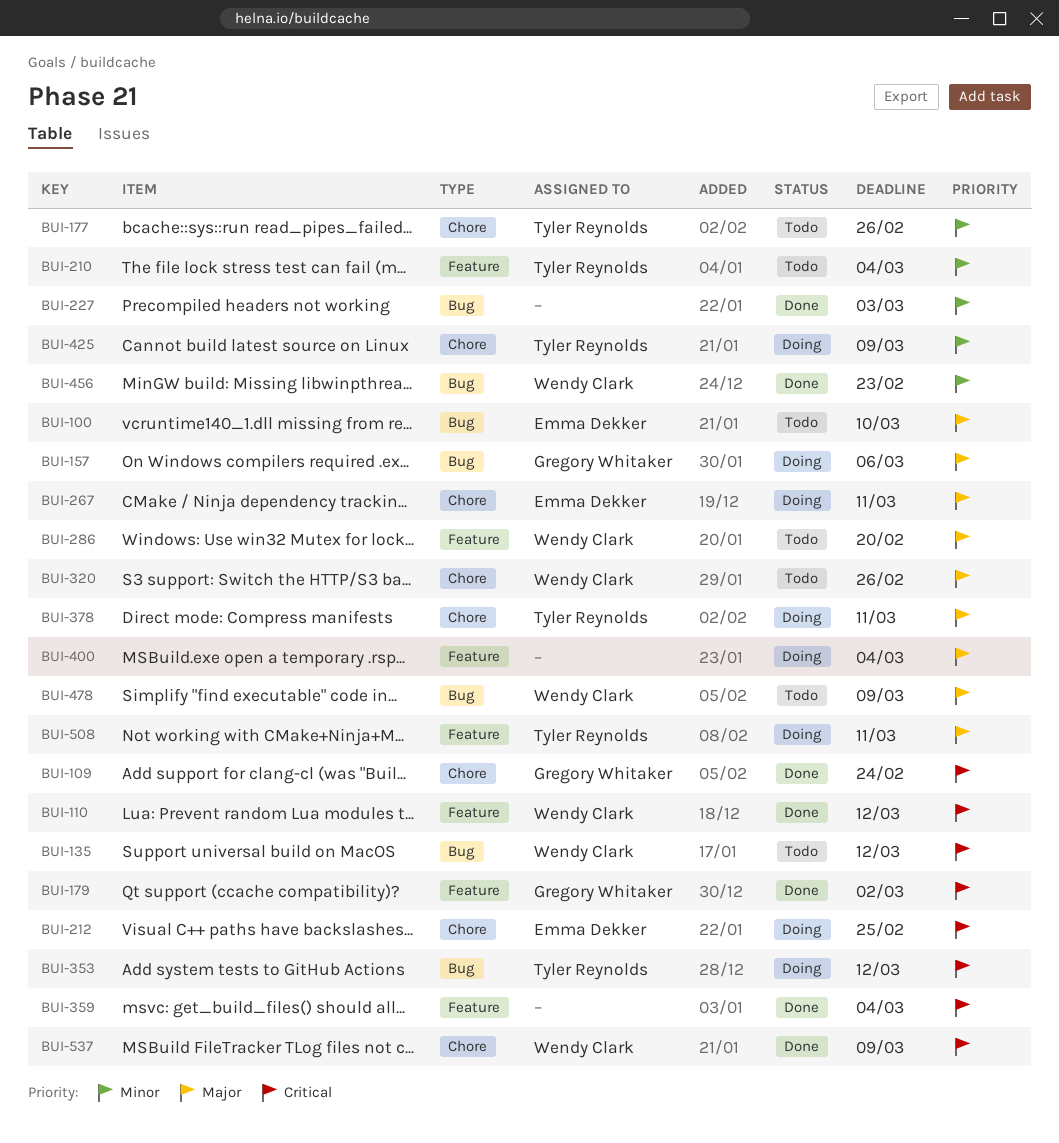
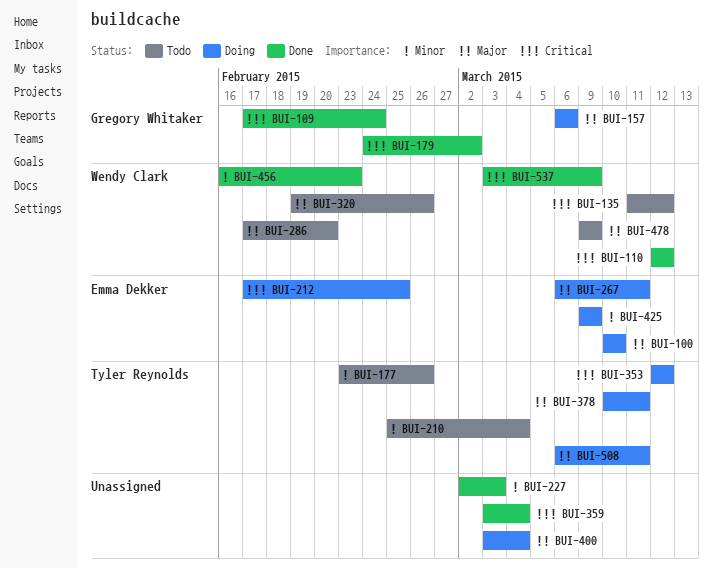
BUI-100, status: Todo -> Doing
BUI-425, owner: Tyler Reynolds -> Emma Dekker

